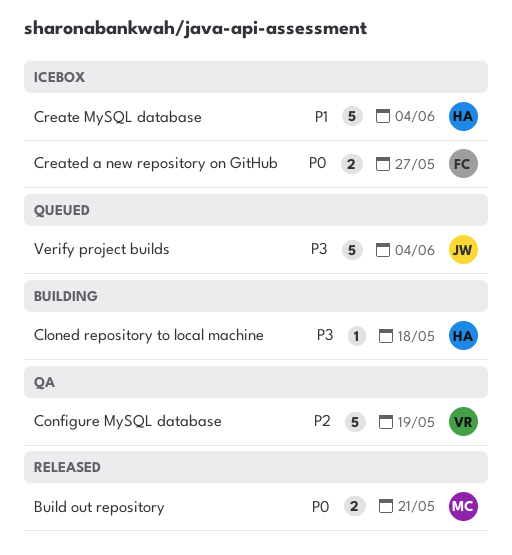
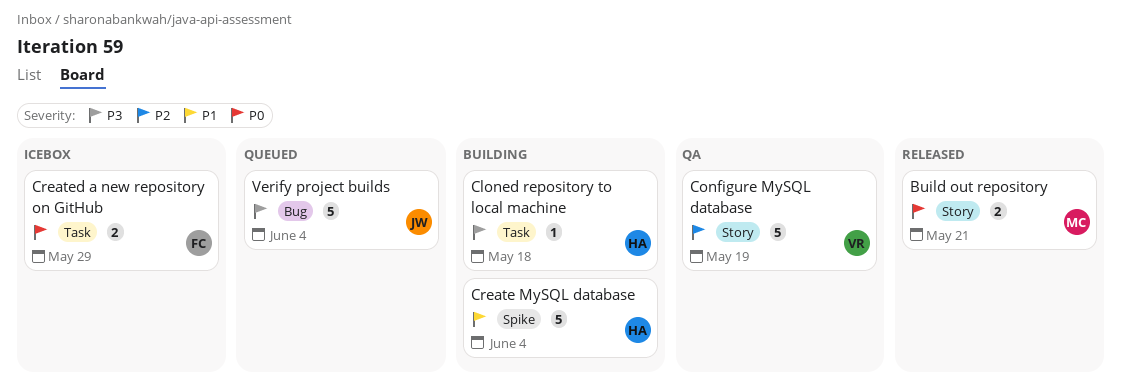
Create MySQL database, status: Icebox -> Building
Created a new repository on GitHub, due: May 27 -> May 29

